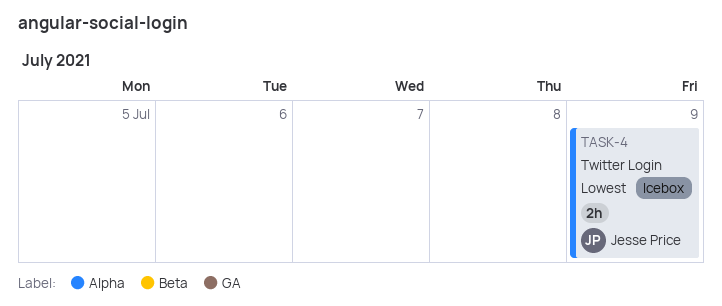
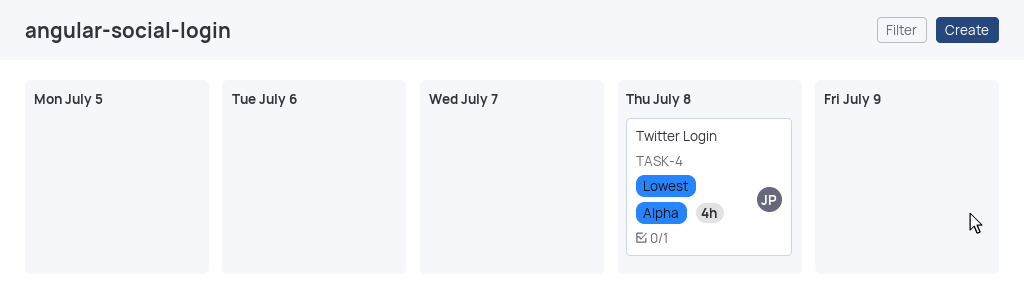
TASK-4, estimate: 2h -> 4h
TASK-4, due: Jul 9 -> Jul 8

